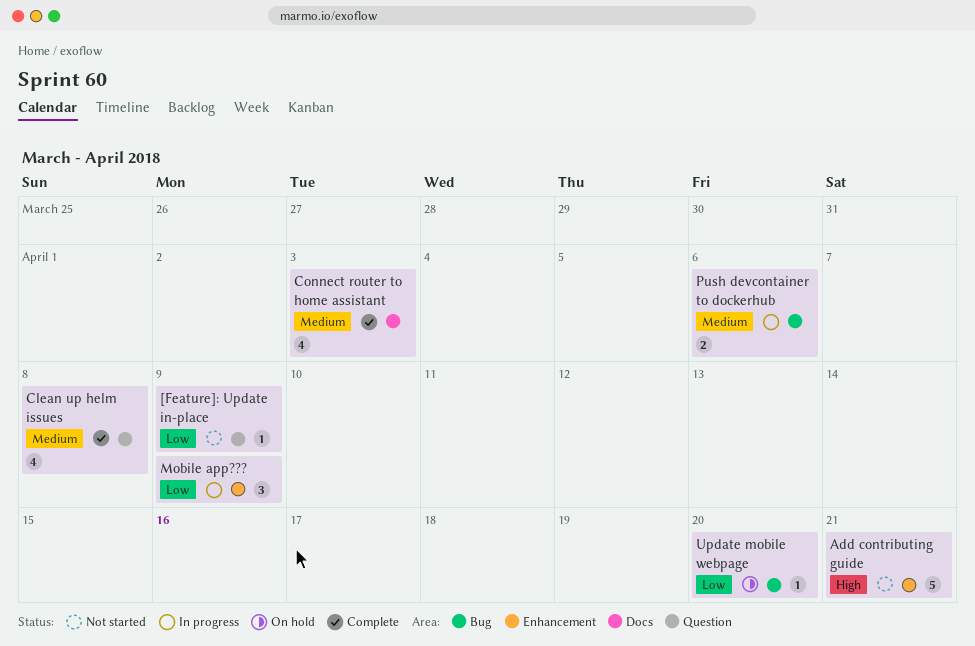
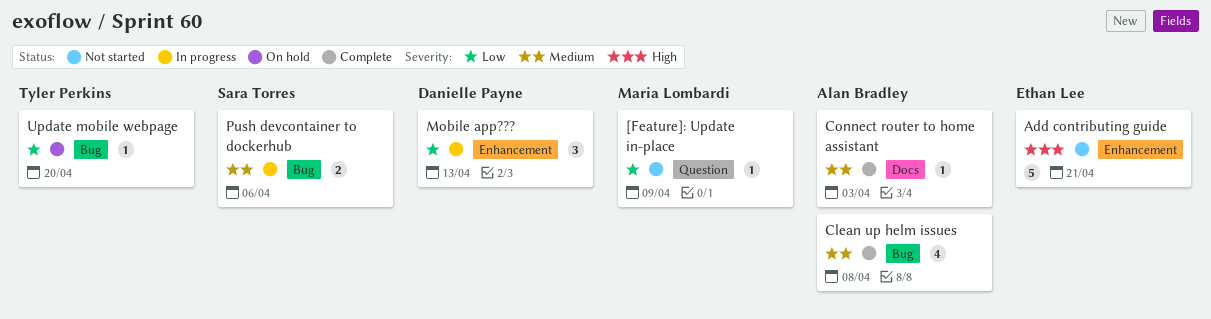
Clean up helm issues, label: Question -> Bug
Connect router to home assistant, estimate: 4 -> 1
Mobile app???, due: Apr 9 -> Apr 13

